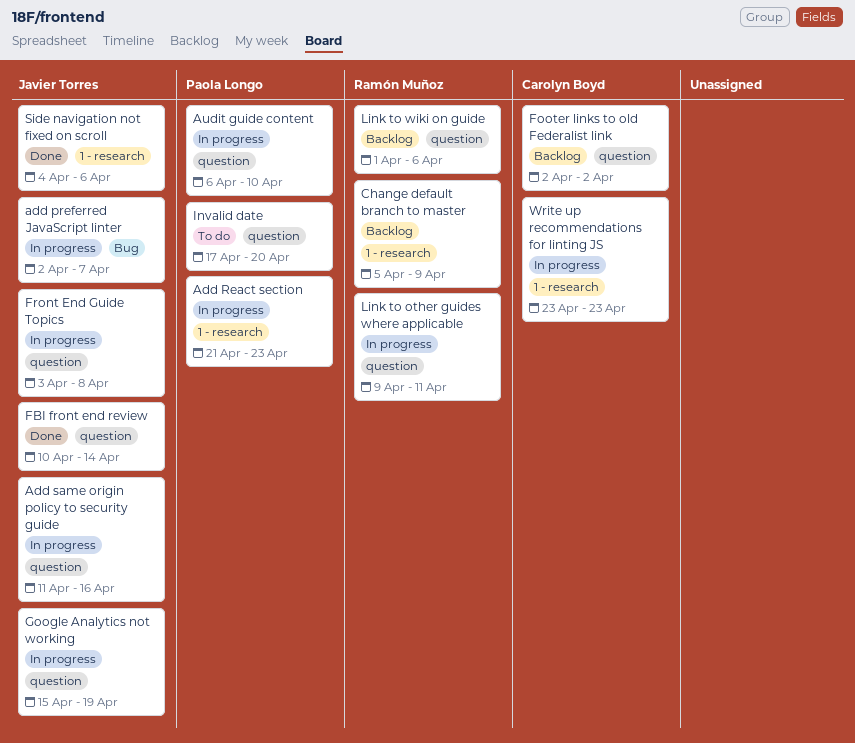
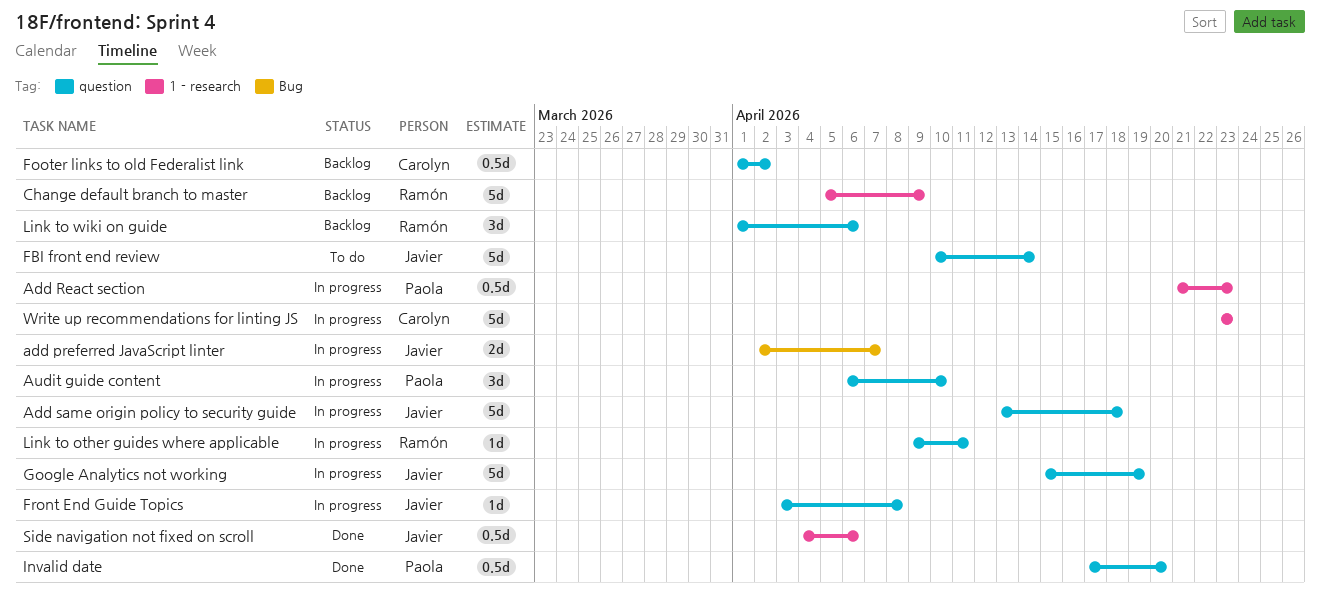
Add same origin policy to security guide, start: Apr 11 -> Apr 13
Add same origin policy to security guide, due: Apr 16 -> Apr 18
FBI front end review, status: Done -> To do
Footer links to old Federalist link, start: Apr 2 -> Apr 1
Invalid date, status: To do -> Done

